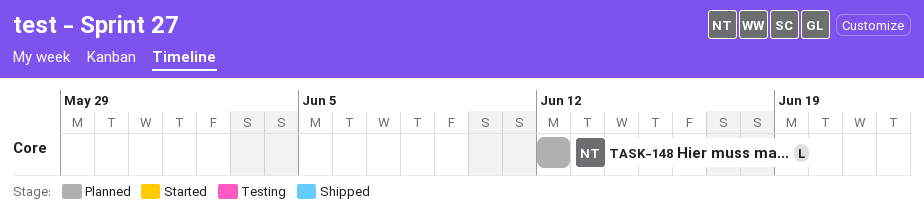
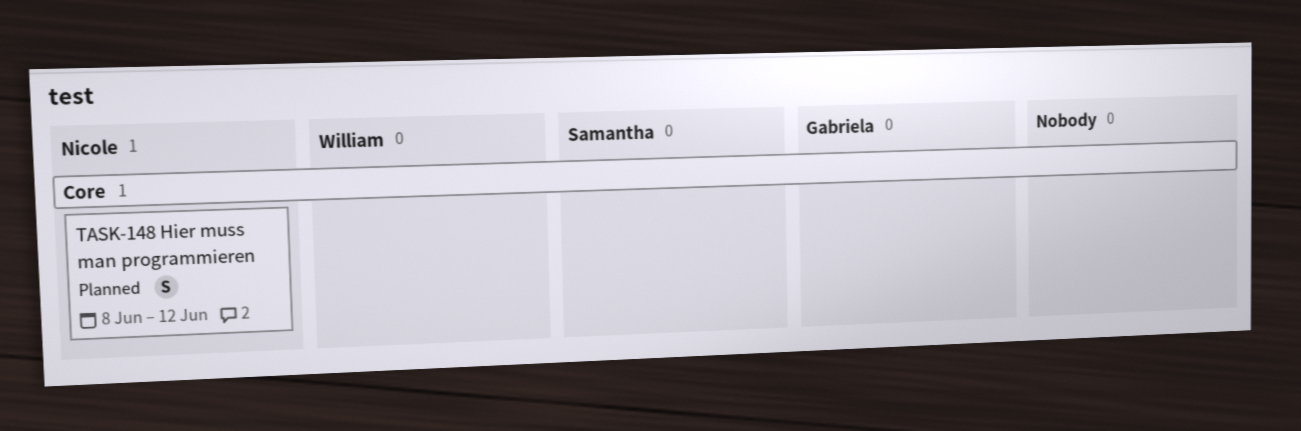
TASK-148, estimate: L -> S
TASK-148, start: Jun 12 -> Jun 8

